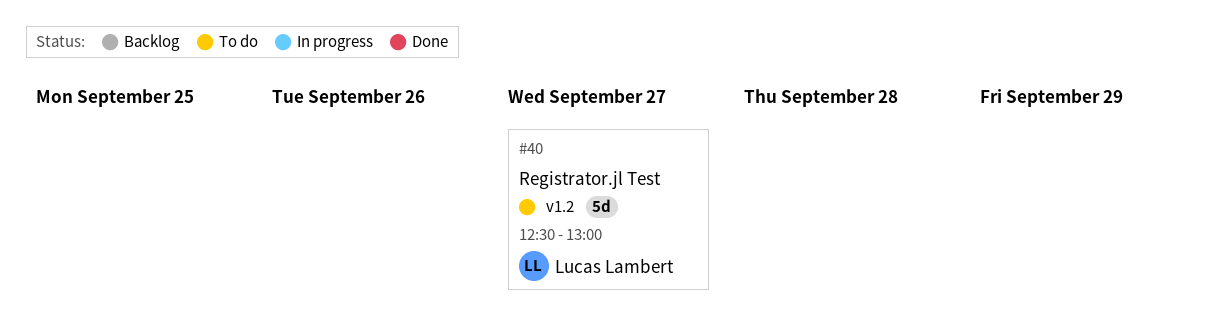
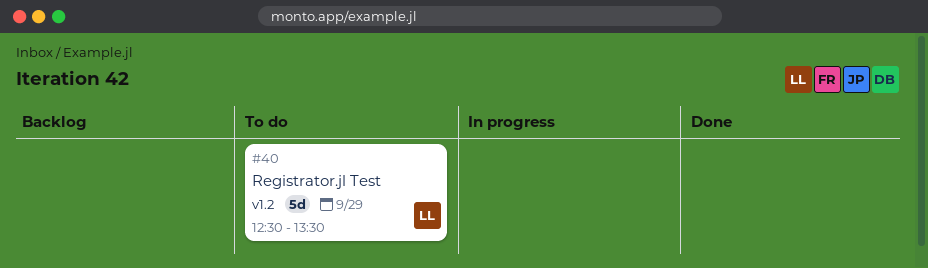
#40, day: Sep 27 -> Sep 29
#40, ends: 13:00 -> 13:30

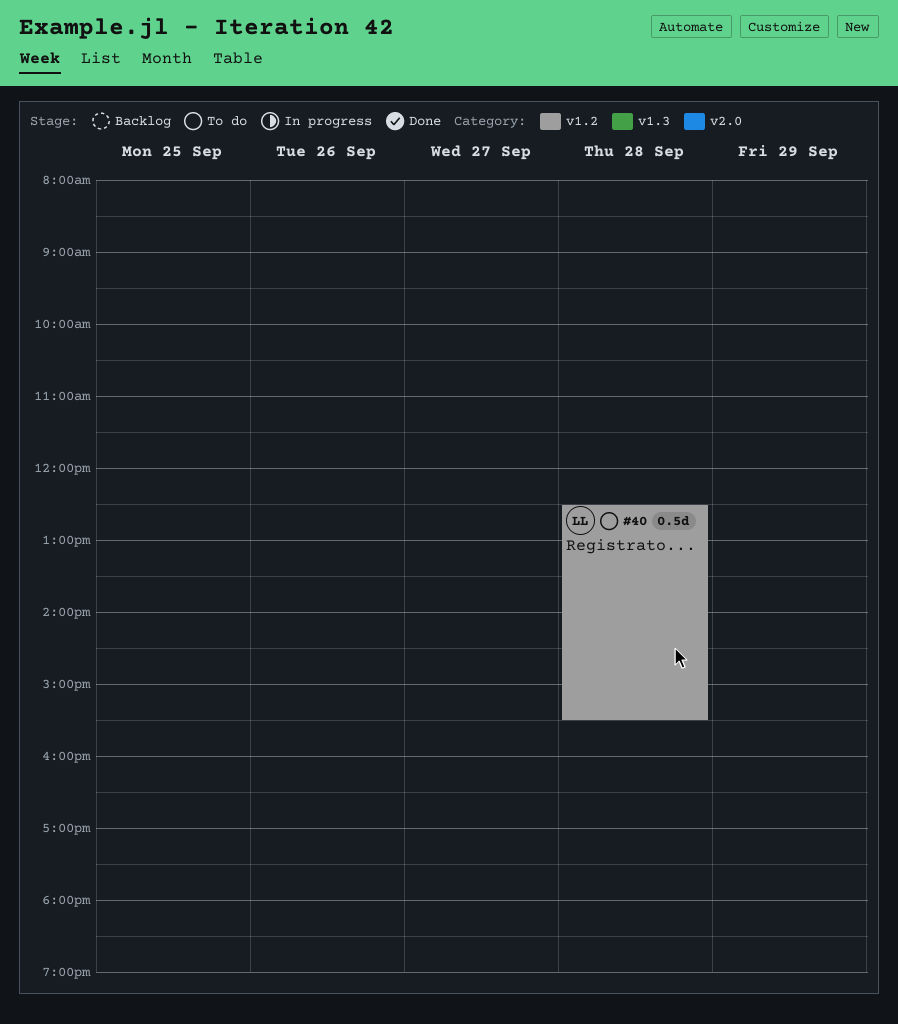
#40, estimate: 5d -> 0.5d
#40, day: Sep 29 -> Sep 28
#40, ends: 13:30 -> 15:30

